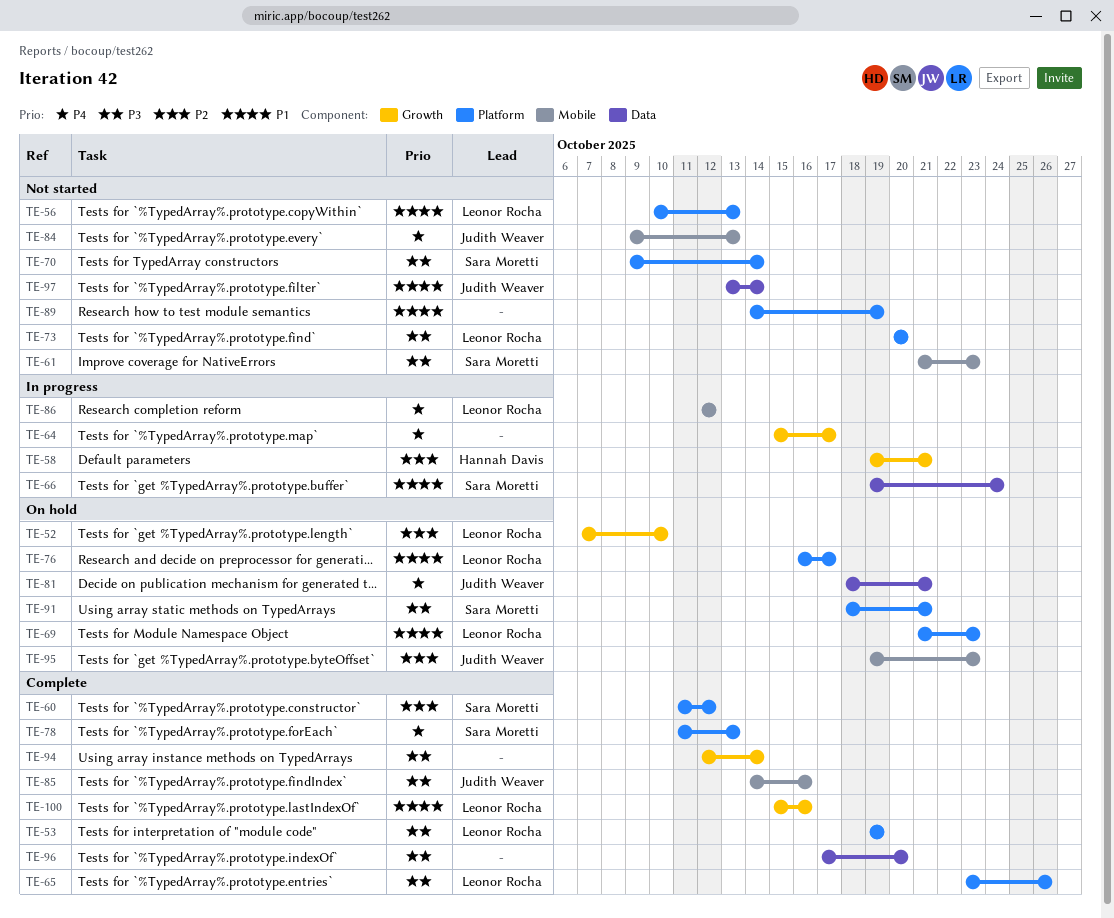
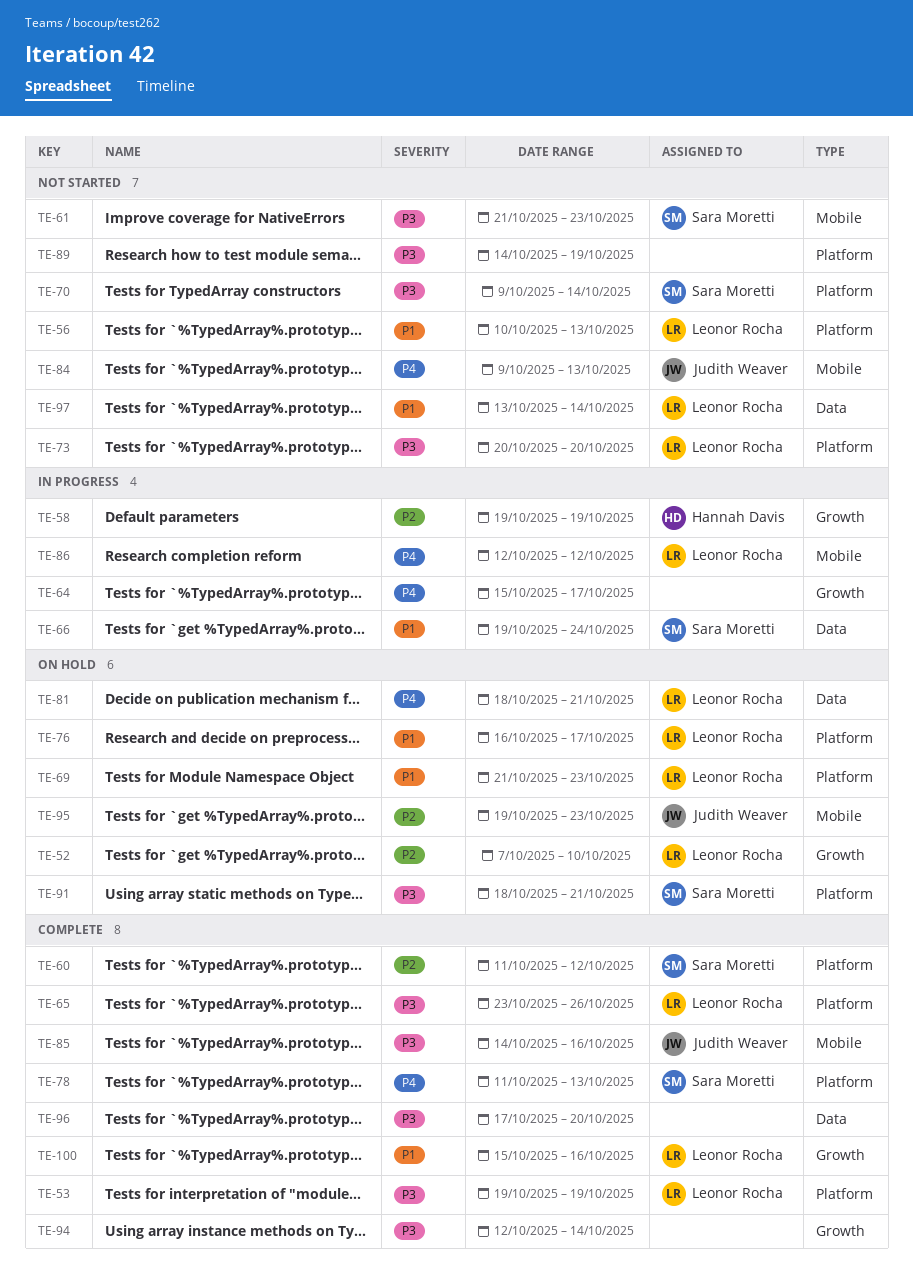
TE-58, due: Oct 21 -> Oct 19
TE-81, owner: Judith Weaver -> Leonor Rocha
TE-89, priority: P1 -> P3
TE-97, owner: Judith Weaver -> Leonor Rocha

